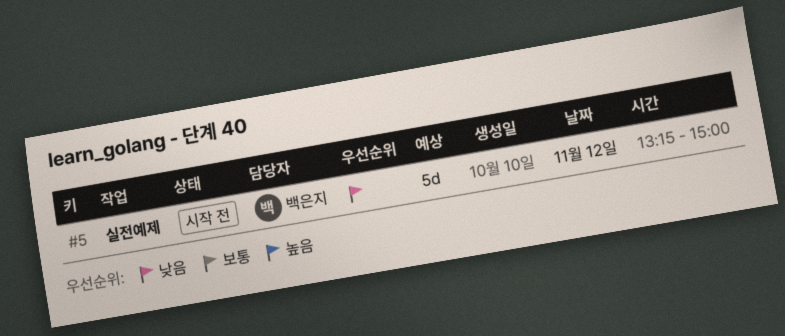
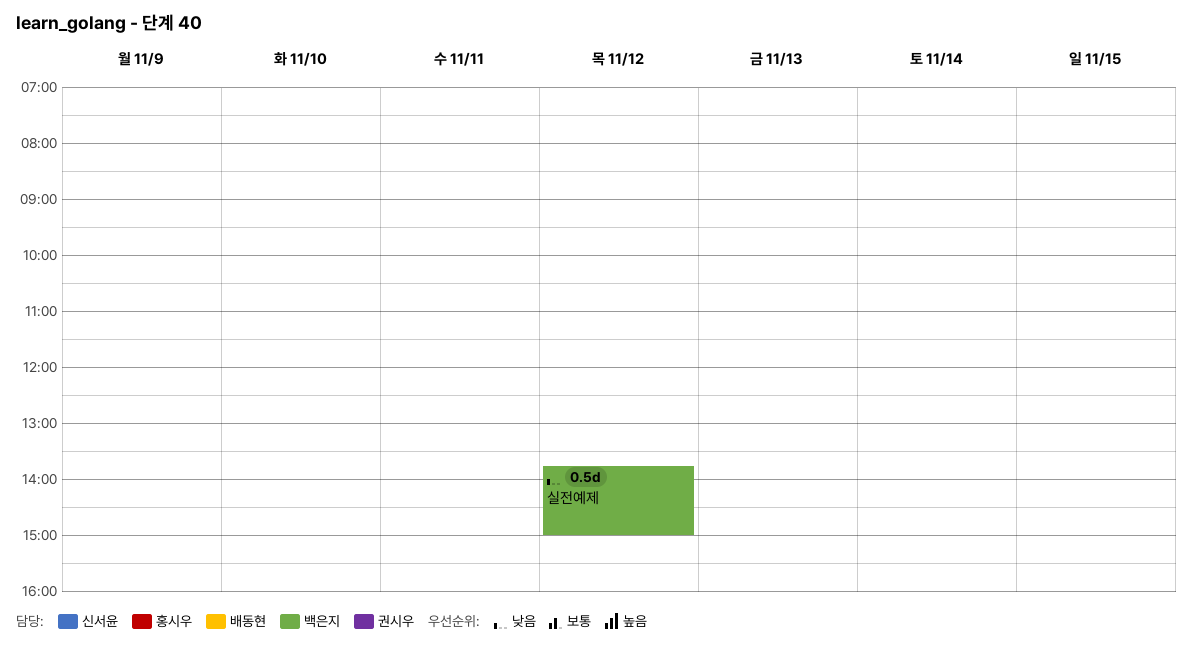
실전예제, estimate: 5d -> 0.5d
실전예제, begins: 13:15 -> 13:45

